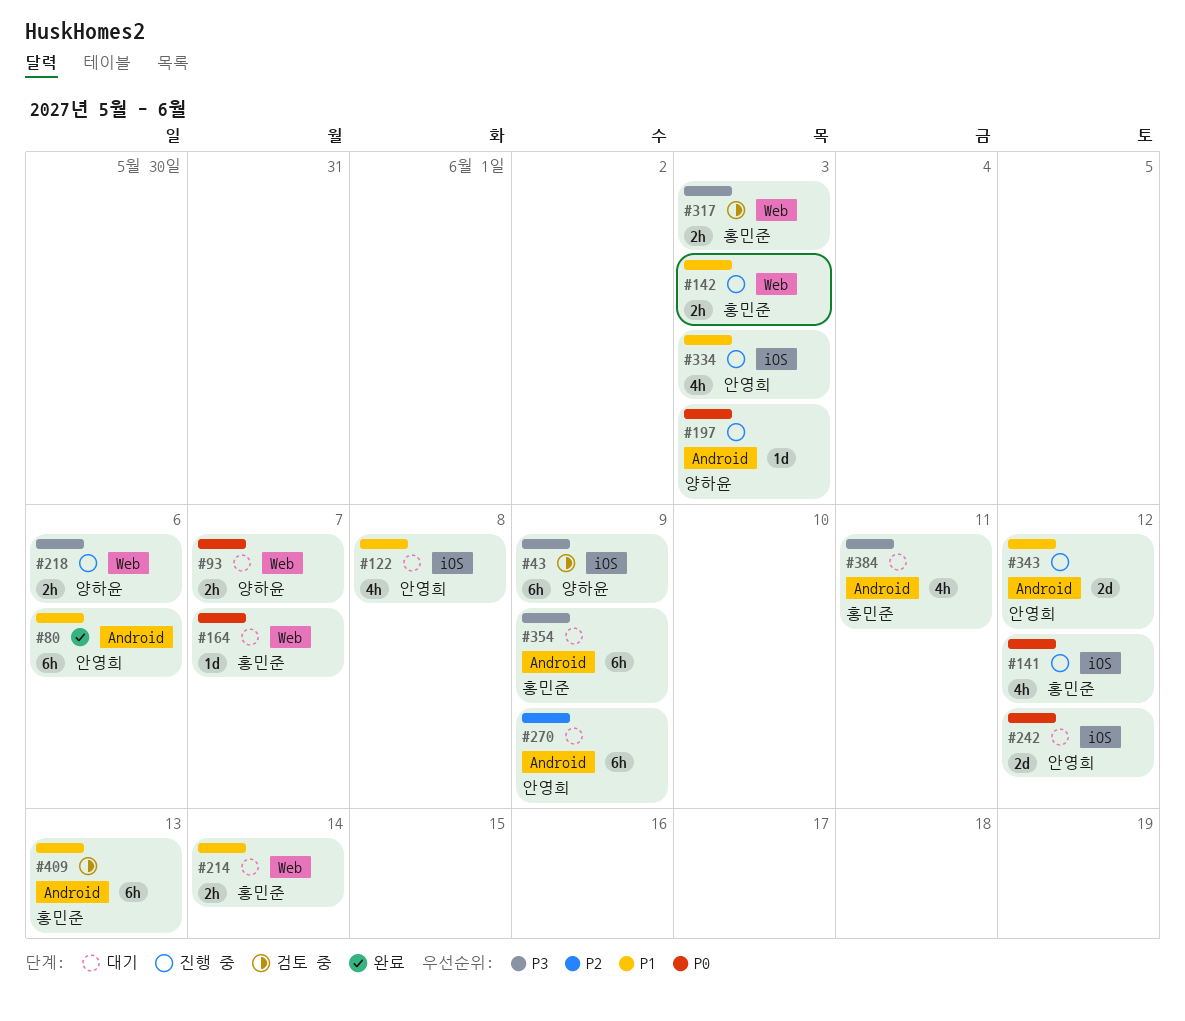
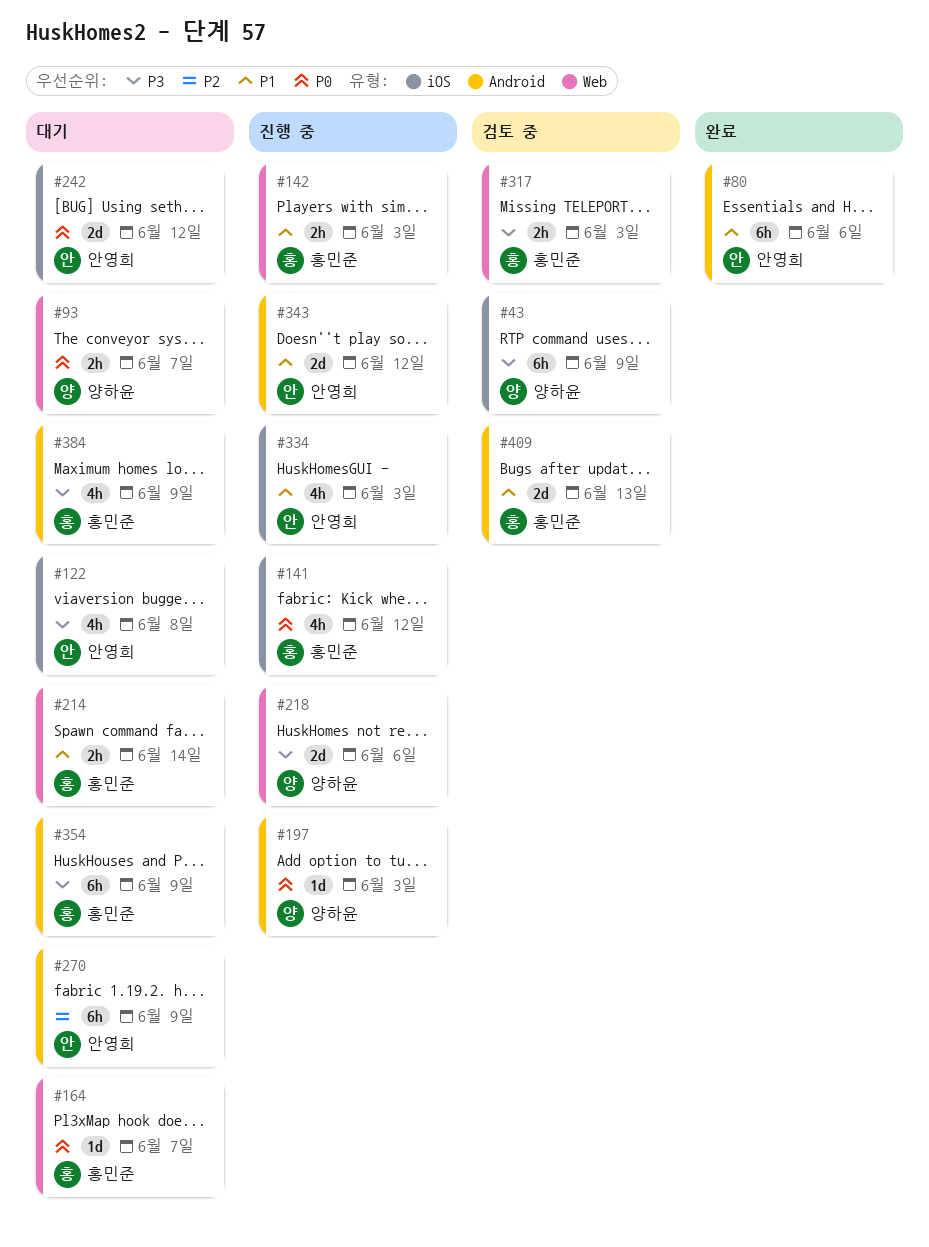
#122, priority: P1 -> P3
#218, estimate: 2h -> 2d
#384, due: Jun 11 -> Jun 9
#409, estimate: 6h -> 2d

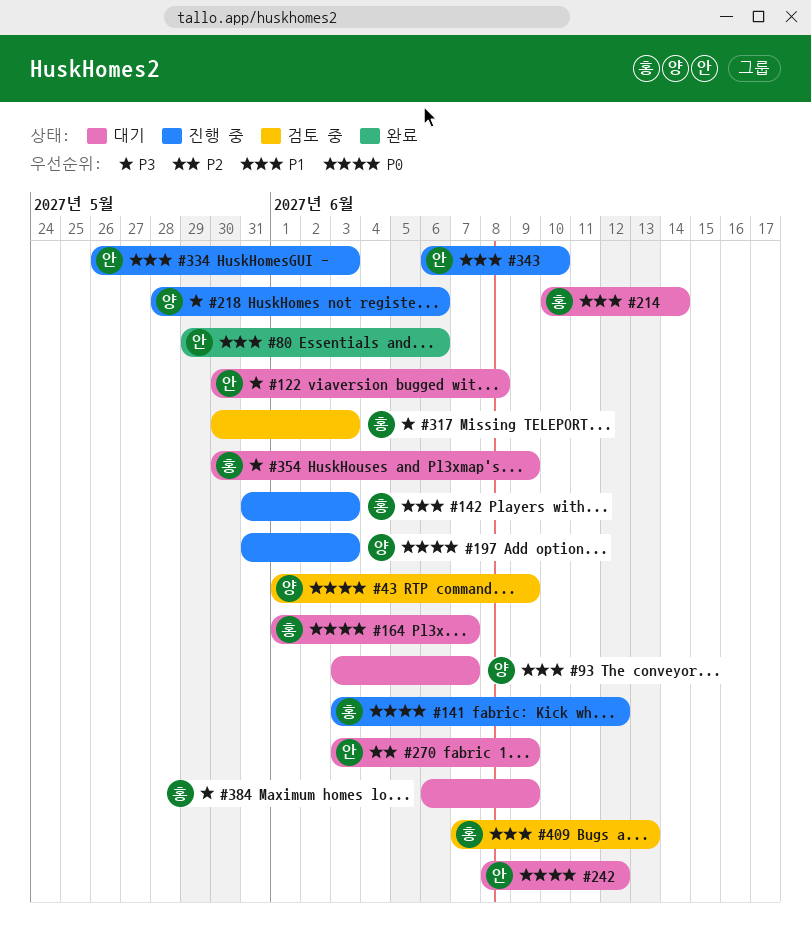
#43, priority: P3 -> P0
#93, priority: P0 -> P1
#343, due: Jun 12 -> Jun 10

